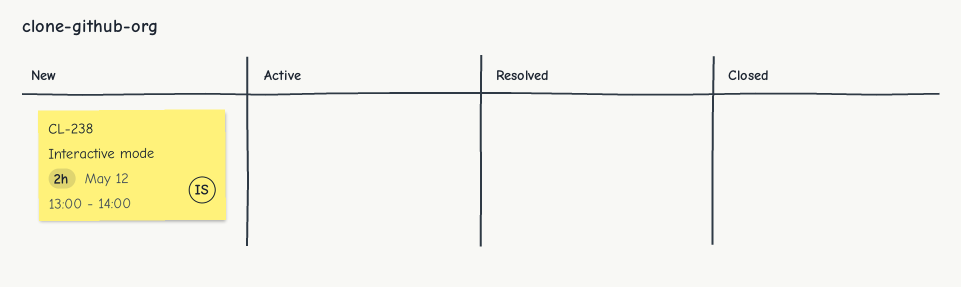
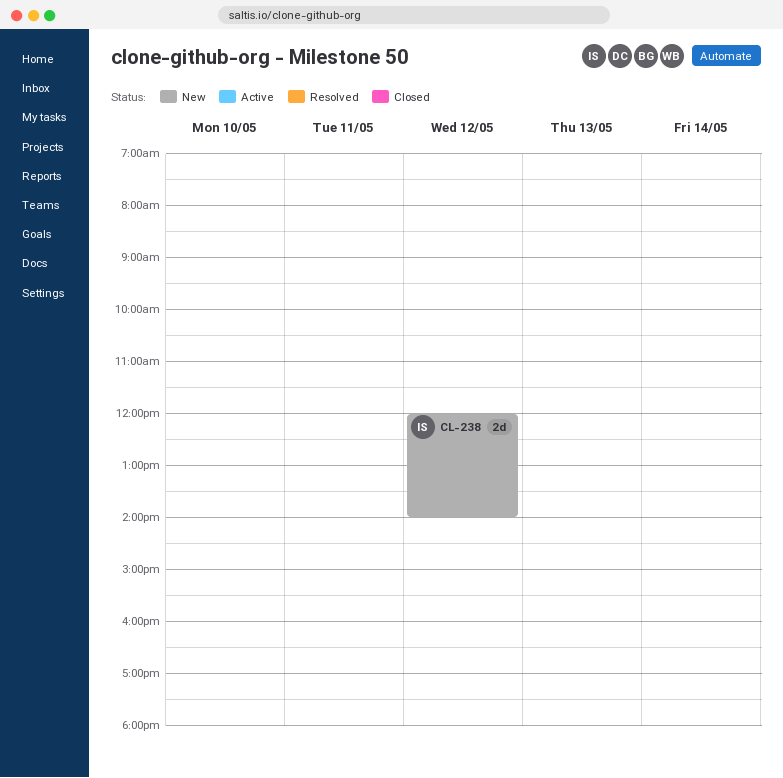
CL-238, estimate: 2h -> 2d
CL-238, begins: 13:00 -> 12:00

